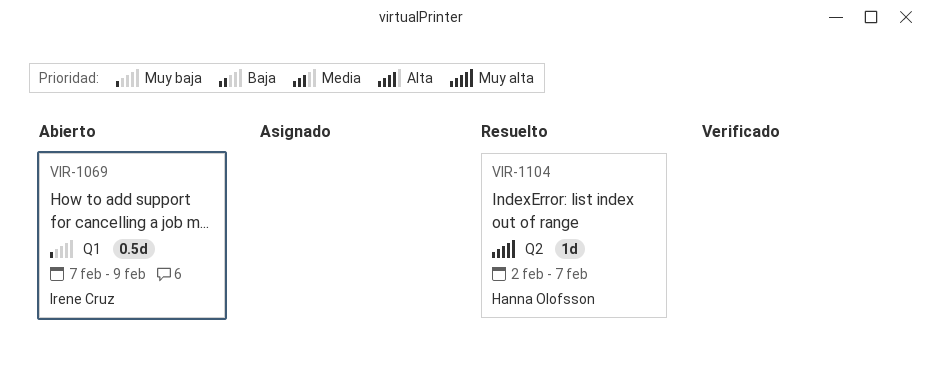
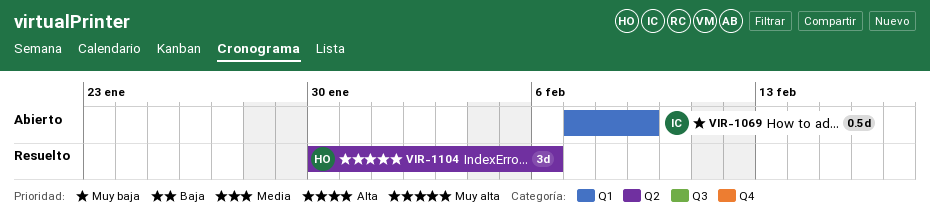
VIR-1104, estimate: 1d -> 3d
VIR-1104, start: Feb 2 -> Jan 30
VIR-1104, due: Feb 7 -> Feb 6

